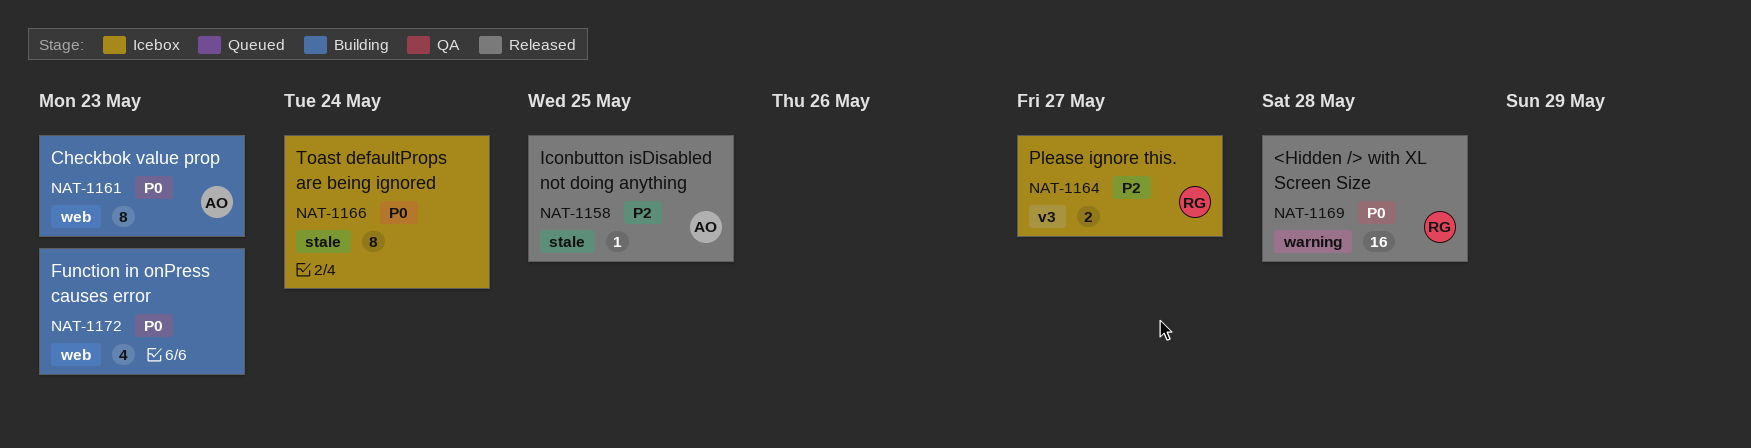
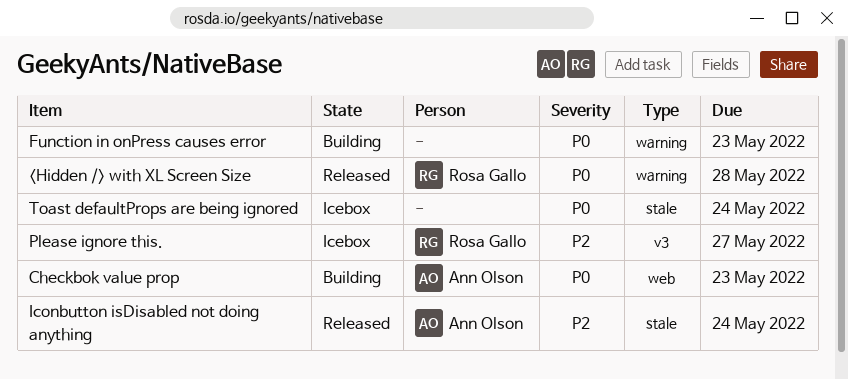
Function in onPress causes error, label: web -> warning
Iconbutton isDisabled not doing anything, due: May 25 -> May 24

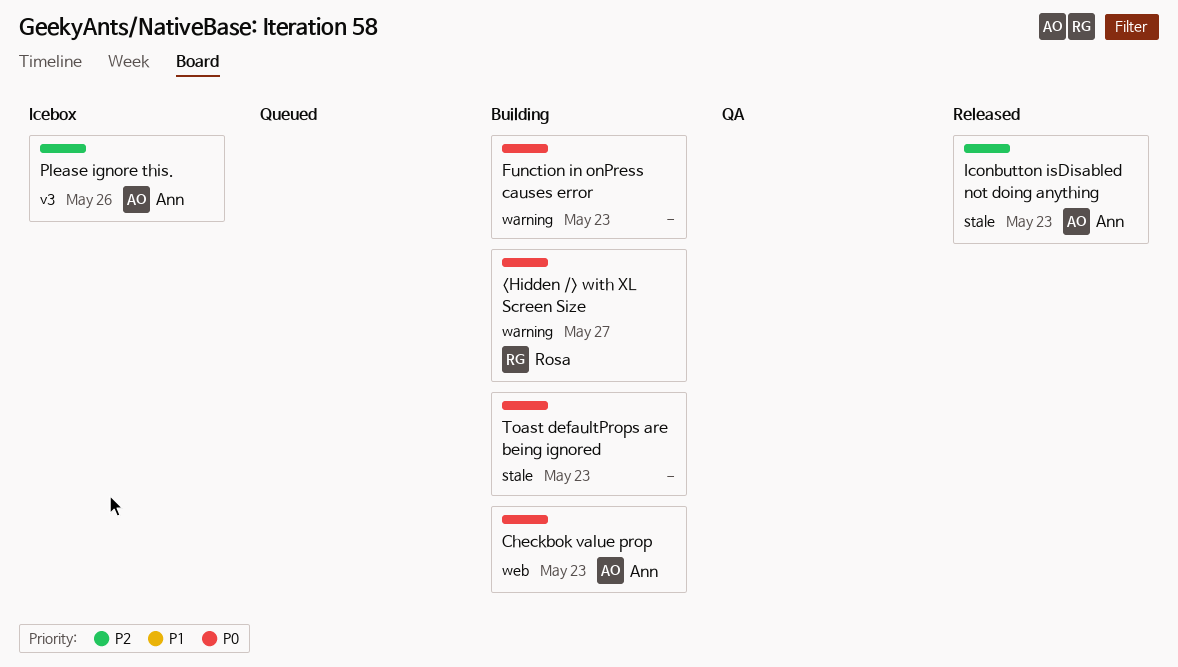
<Hidden /> with XL Screen Size, status: Released -> Building
<Hidden /> with XL Screen Size, due: May 28 -> May 27
Iconbutton isDisabled not doing anything, due: May 24 -> May 23
Please ignore this., owner: Rosa Gallo -> Ann Olson
Please ignore this., due: May 27 -> May 26
Toast defaultProps are being ignored, status: Icebox -> Building
Toast defaultProps are being ignored, due: May 24 -> May 23

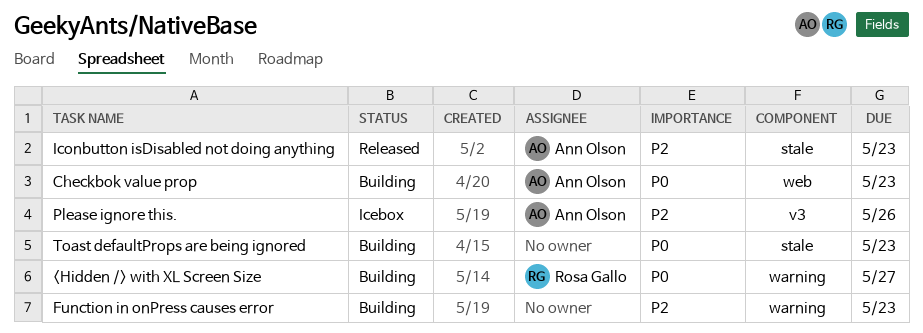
Function in onPress causes error, priority: P0 -> P2

